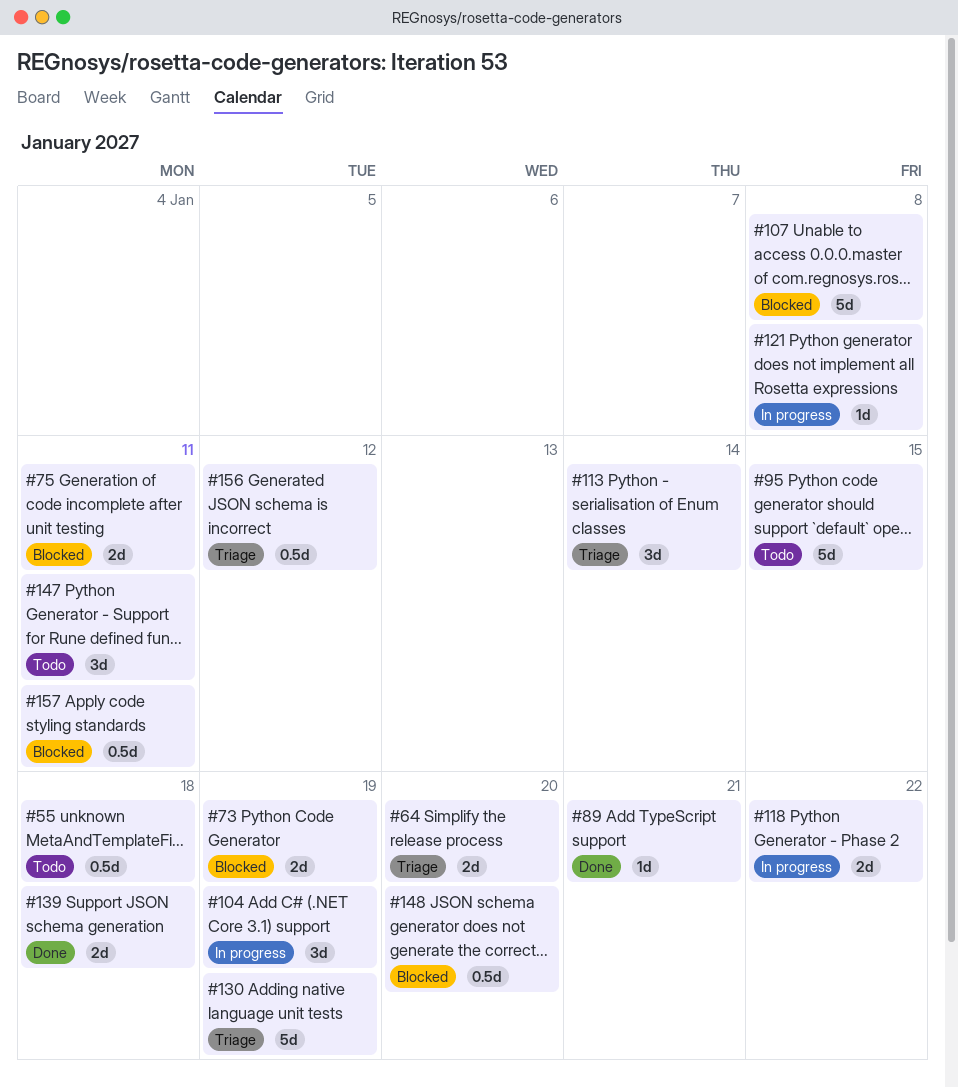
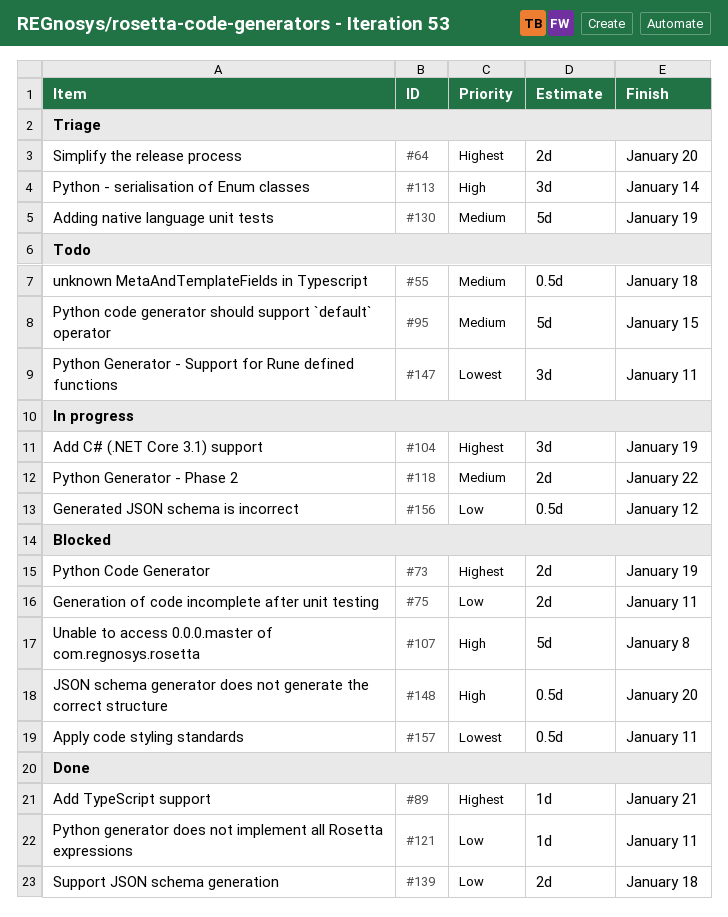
#121, status: In progress -> Done
#121, due: Jan 8 -> Jan 11
#156, status: Triage -> In progress

